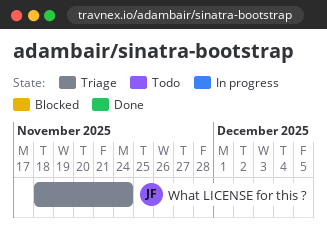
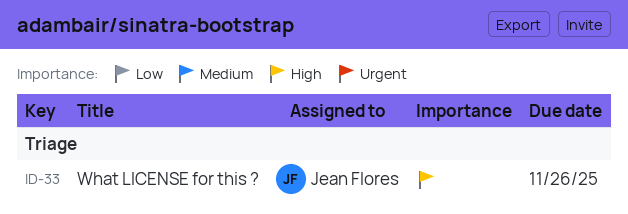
What LICENSE for this ?, due: Nov 24 -> Nov 26

